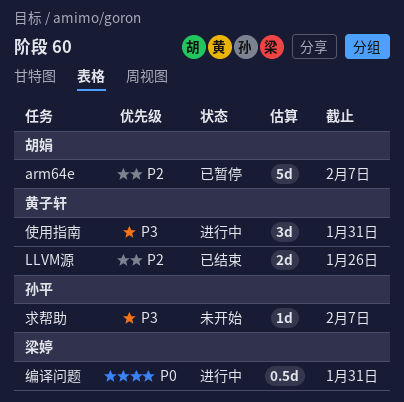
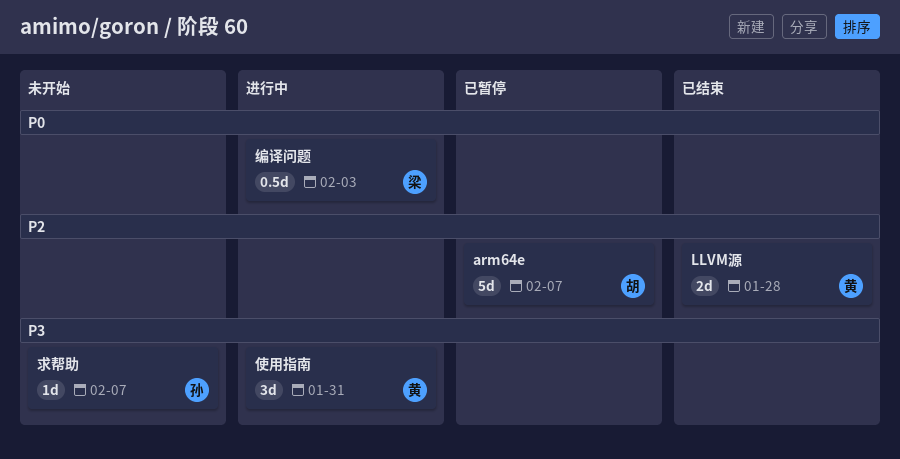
LLVM源, due: Jan 26 -> Jan 28
编译问题, due: Jan 31 -> Feb 3

